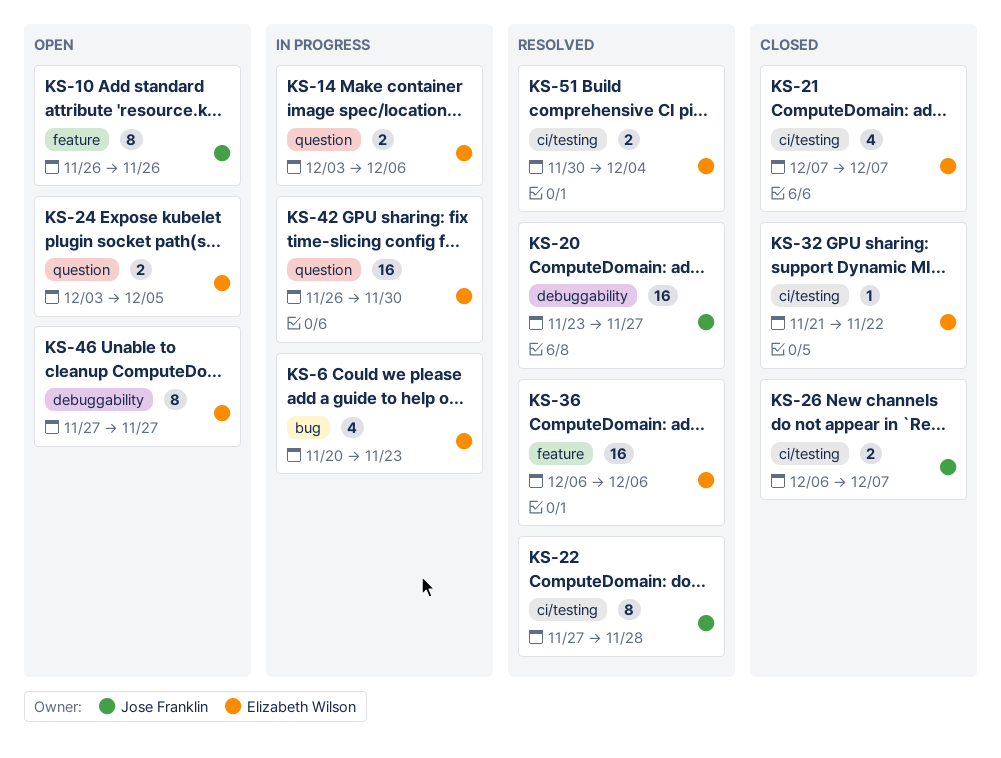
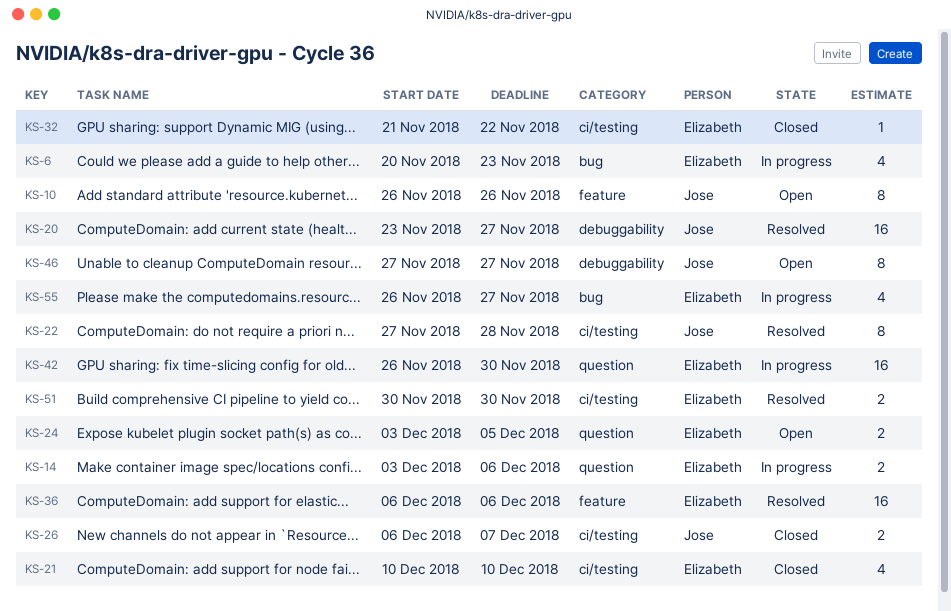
KS-21, start: Dec 7 -> Dec 10
KS-21, due: Dec 7 -> Dec 10
KS-46, owner: Elizabeth Wilson -> Jose Franklin
KS-51, due: Dec 4 -> Nov 30
KS-55: none -> present

